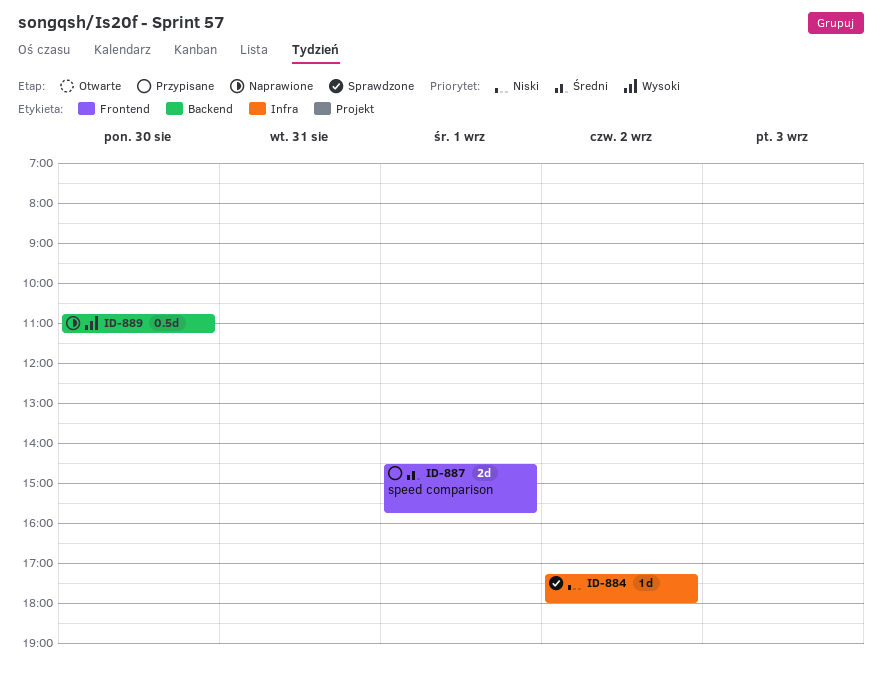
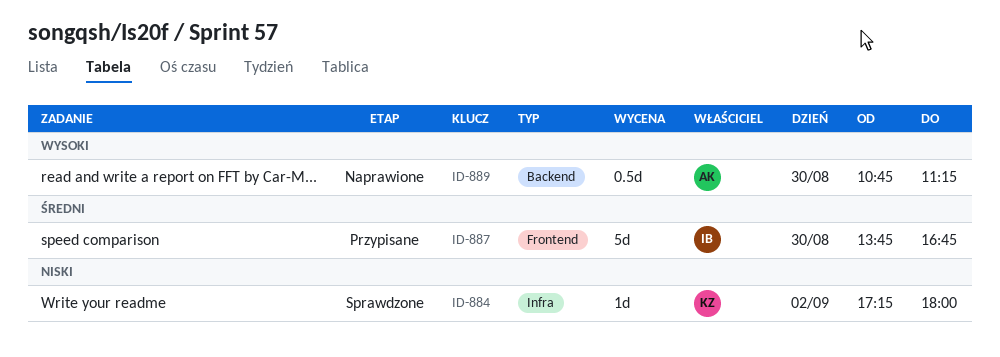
ID-887, estimate: 2d -> 5d
ID-887, day: Sep 1 -> Aug 30
ID-887, begins: 14:30 -> 13:45
ID-887, ends: 15:45 -> 16:45

